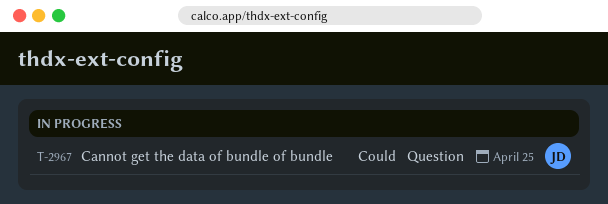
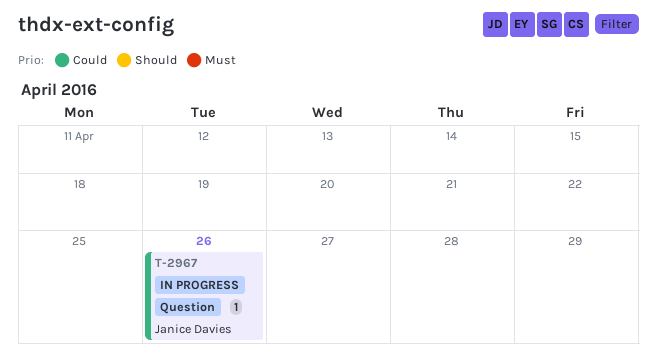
T-2967, due: Apr 25 -> Apr 26

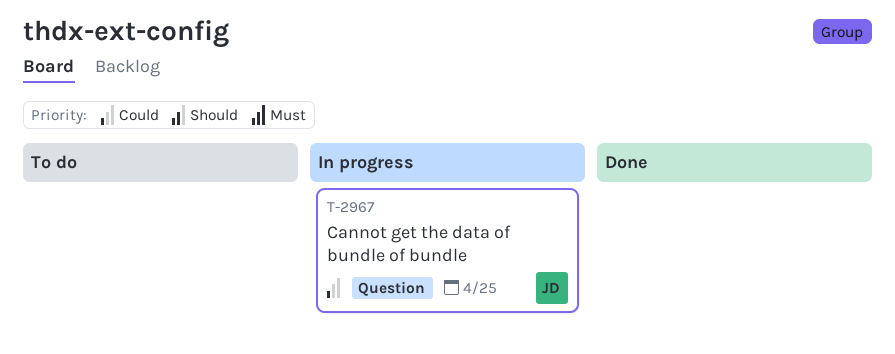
T-2967, due: Apr 26 -> Apr 25

